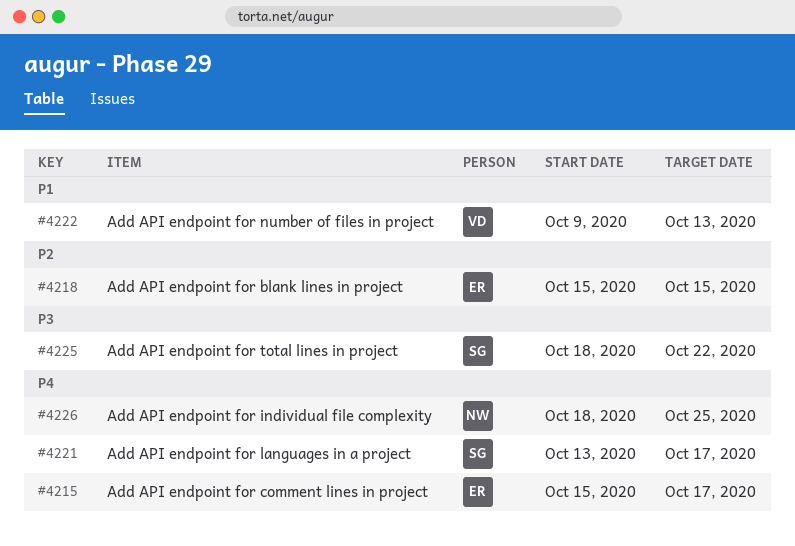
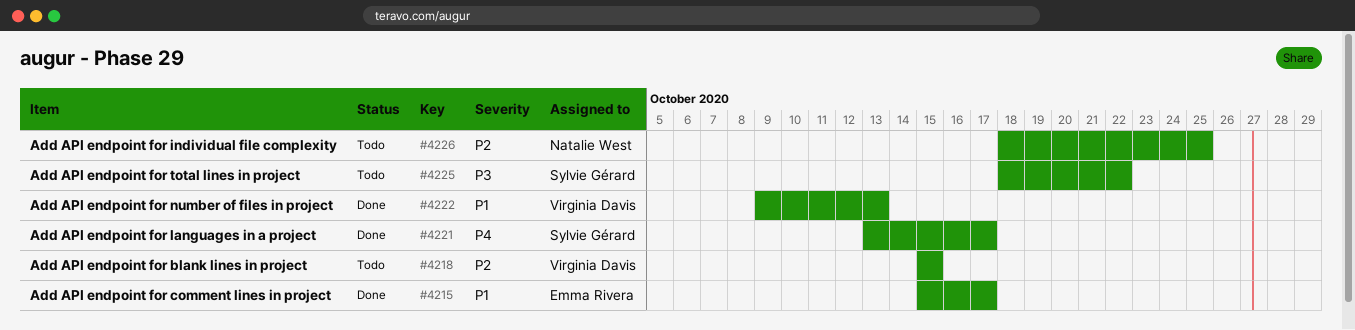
#4215, priority: P4 -> P1
#4218, owner: Emma Rivera -> Virginia Davis
#4226, priority: P4 -> P2

